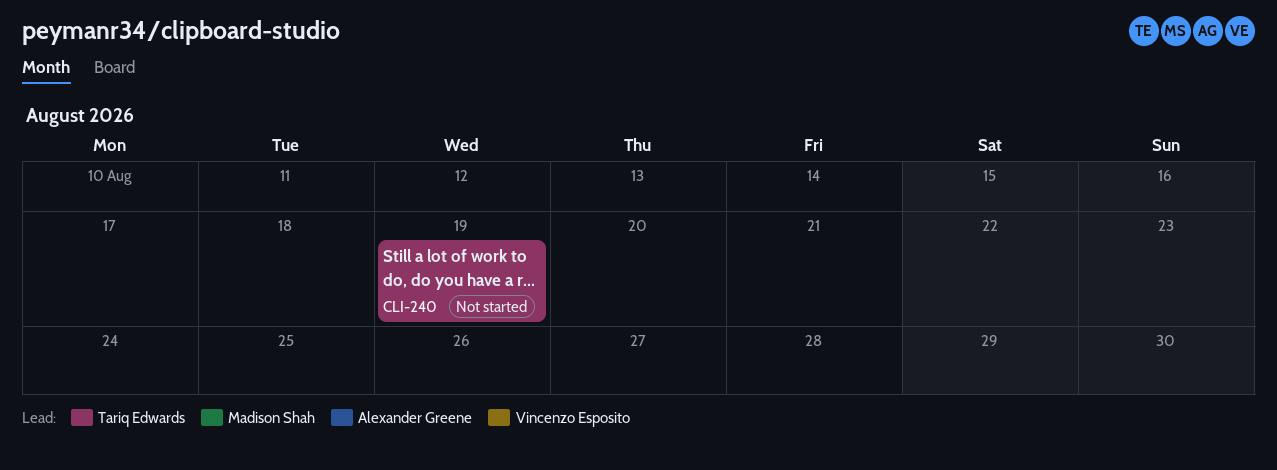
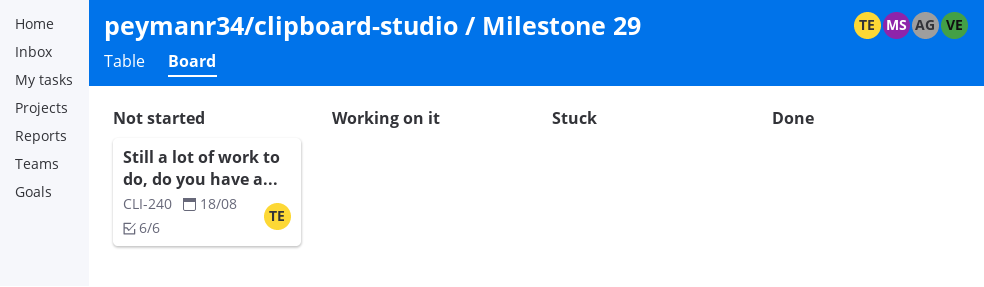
CLI-240, due: Aug 19 -> Aug 18

